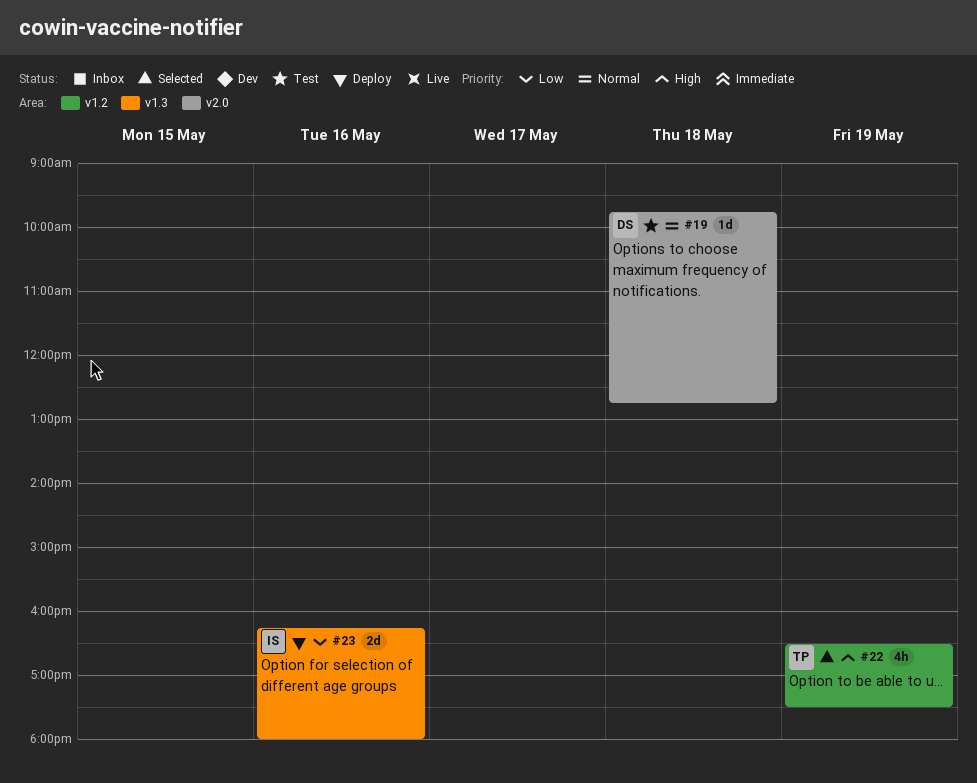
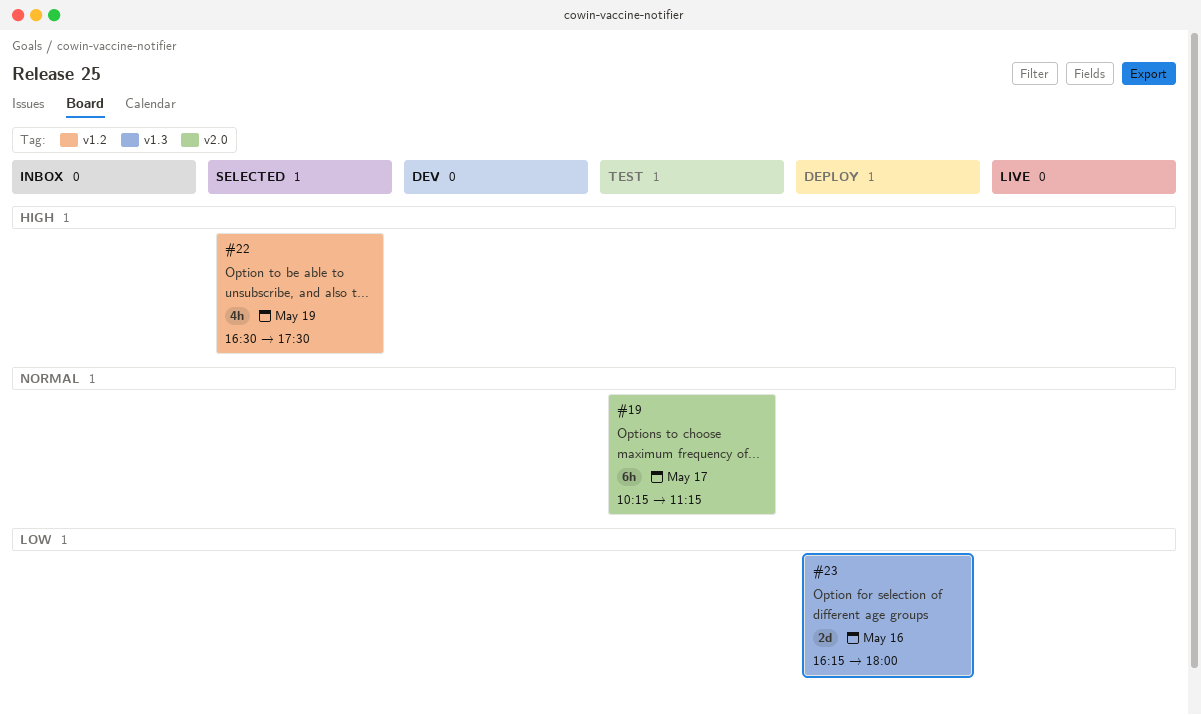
#19, estimate: 1d -> 6h
#19, day: May 18 -> May 17
#19, begins: 09:45 -> 10:15
#19, ends: 12:45 -> 11:15

